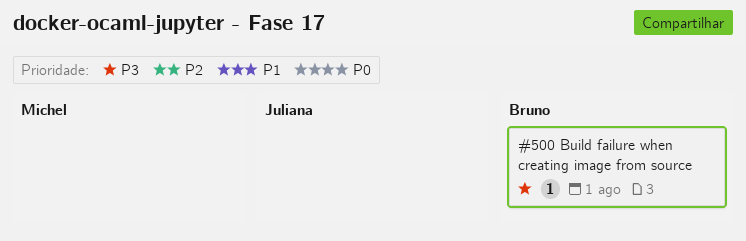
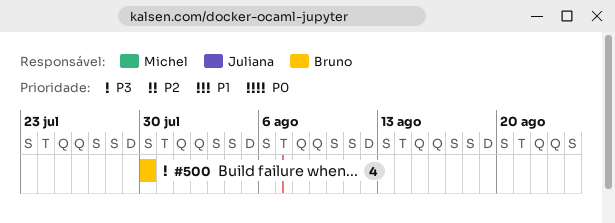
#500, estimate: 1 -> 4
#500, due: Aug 1 -> Jul 30

